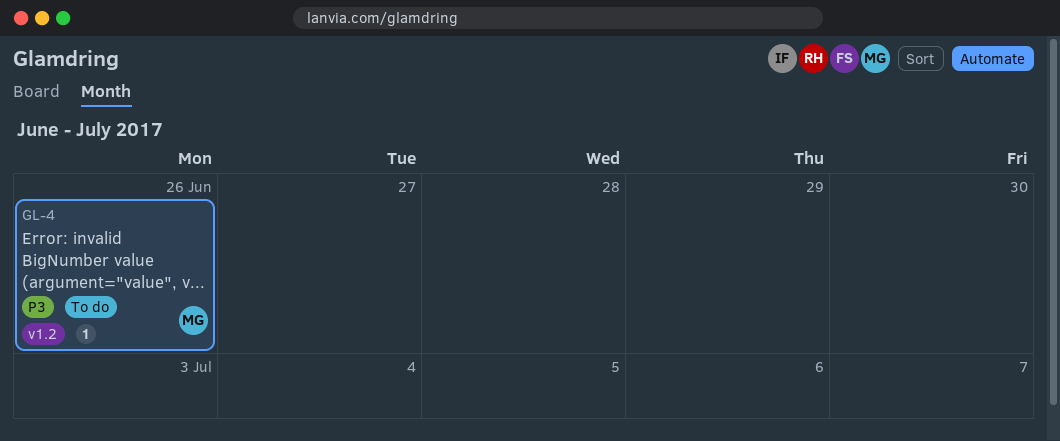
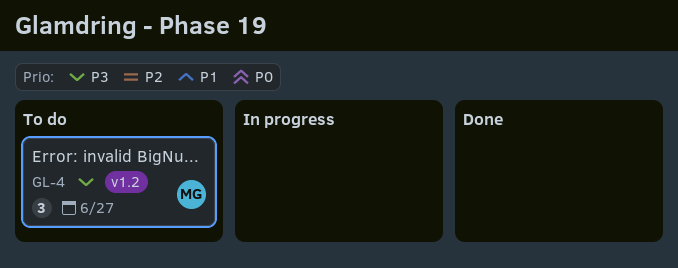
GL-4, estimate: 1 -> 3
GL-4, due: Jun 26 -> Jun 27

